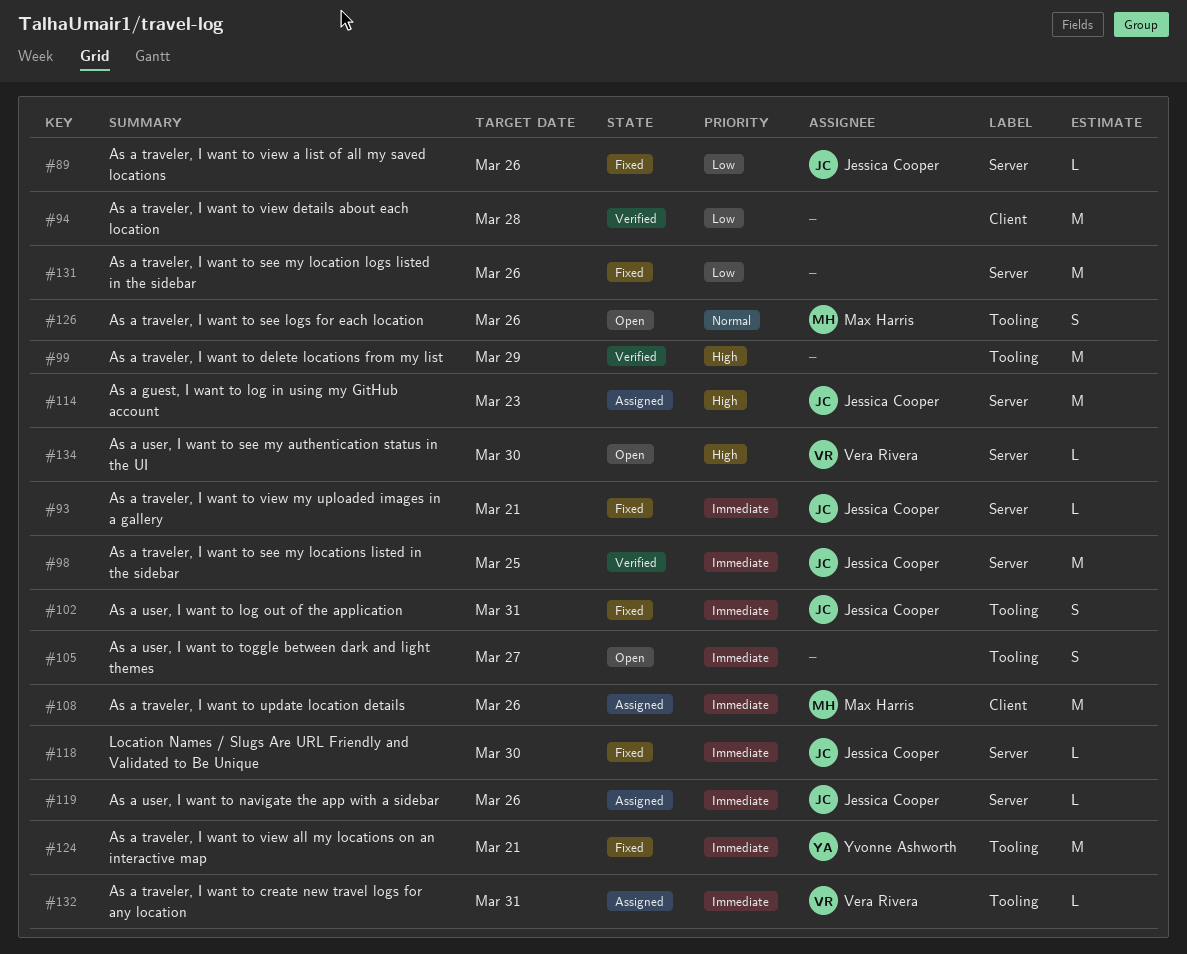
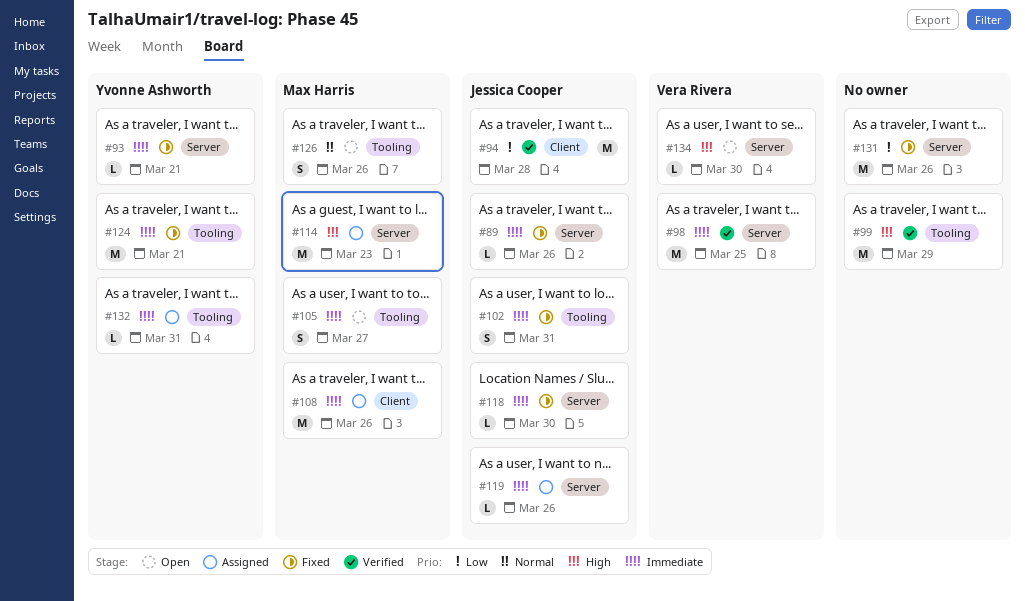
#89, priority: Low -> Immediate
#93, owner: Jessica Cooper -> Yvonne Ashworth
#94, owner: none -> Jessica Cooper
#98, owner: Jessica Cooper -> Vera Rivera
#105, owner: none -> Max Harris
#114, owner: Jessica Cooper -> Max Harris
#132, owner: Vera Rivera -> Yvonne Ashworth

